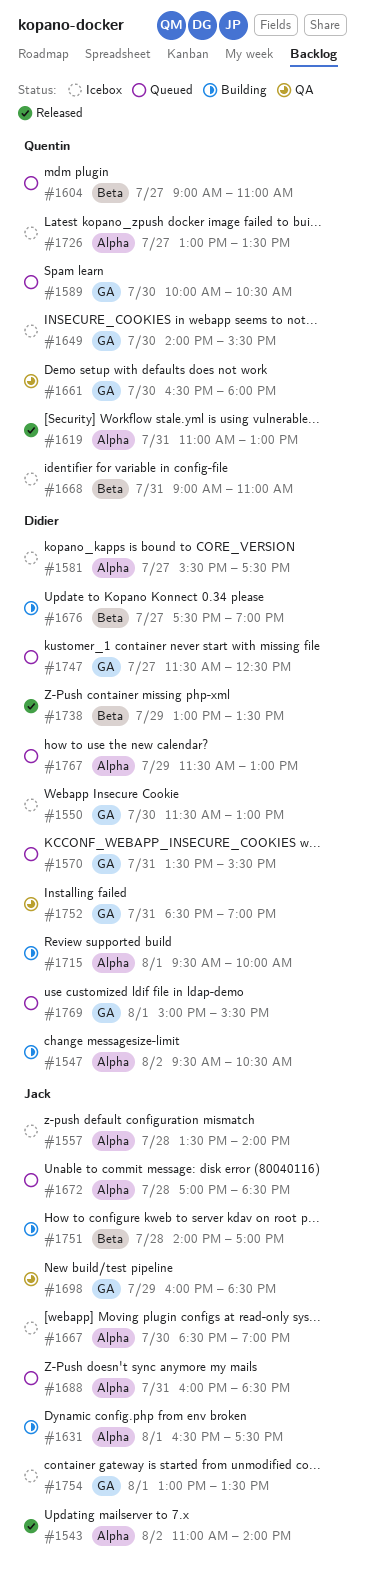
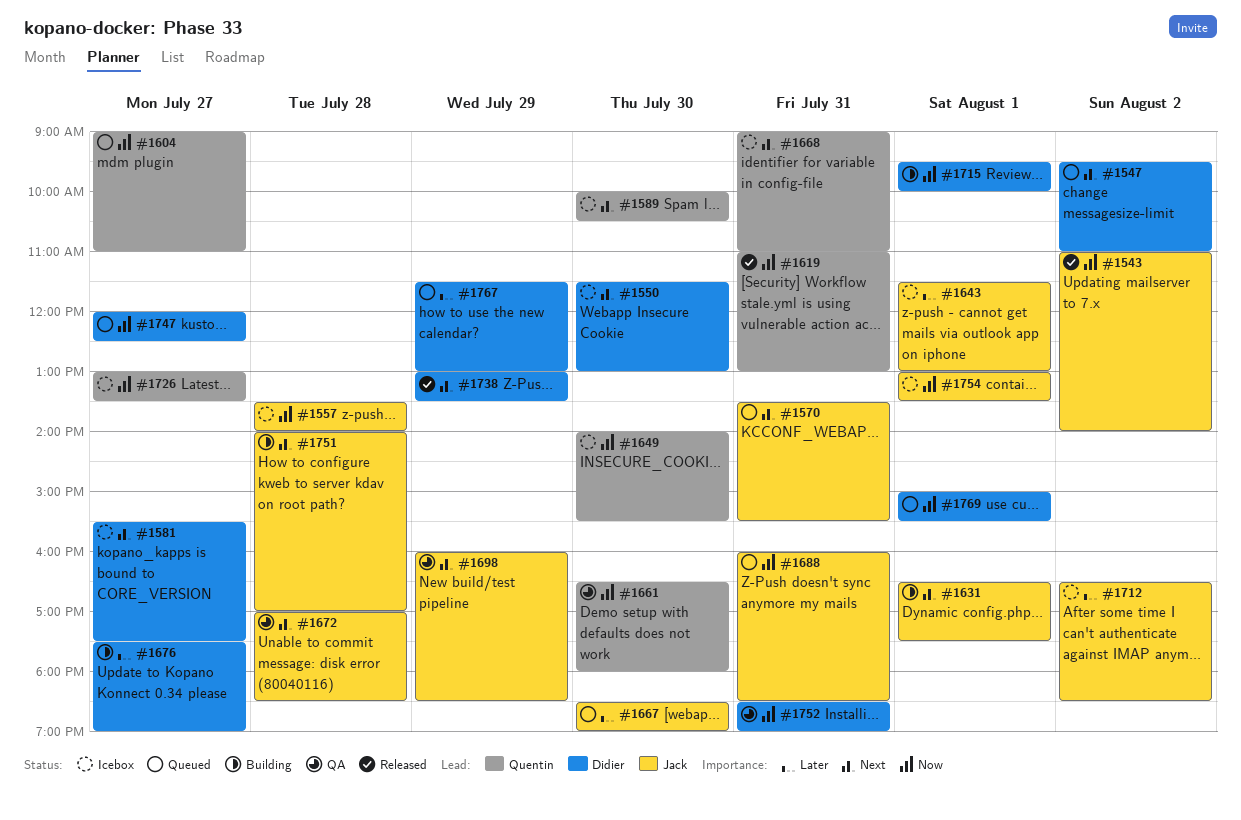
#1547, status: Building -> Queued
#1547, ends: 10:30 -> 11:00
#1570, owner: Didier -> Jack
#1589, status: Queued -> Icebox
#1643: none -> present
#1667, status: Icebox -> Queued
#1672, status: Queued -> QA
#1712: none -> present
#1747, begins: 11:30 -> 12:00

